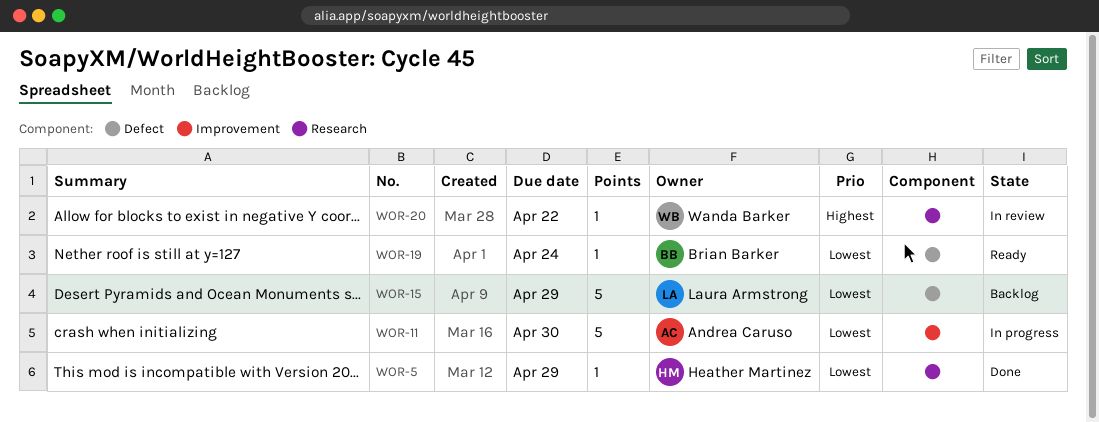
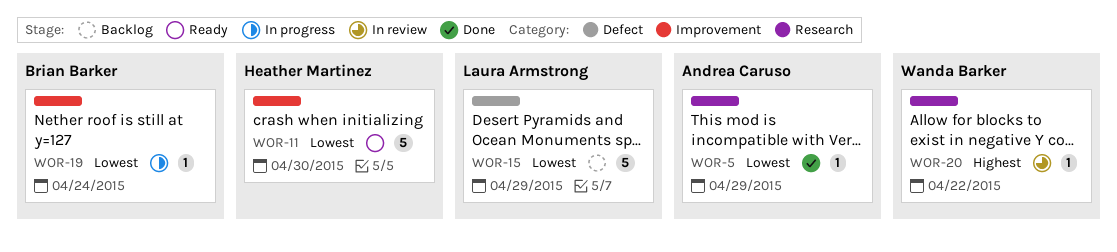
WOR-5, owner: Heather Martinez -> Andrea Caruso
WOR-11, status: In progress -> Ready
WOR-11, owner: Andrea Caruso -> Heather Martinez
WOR-19, status: Ready -> In progress
WOR-19, label: Defect -> Improvement

